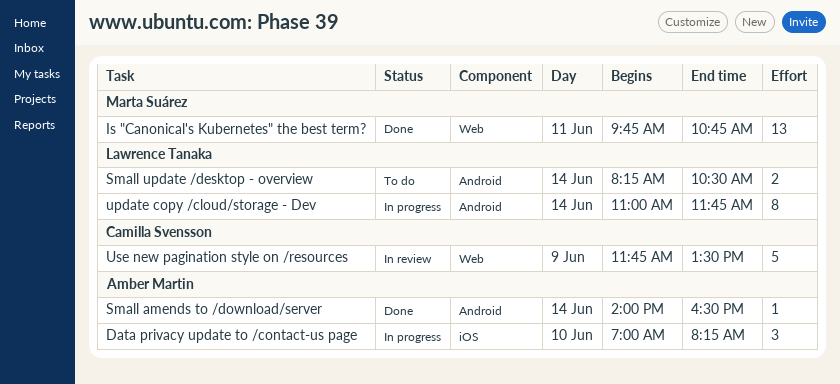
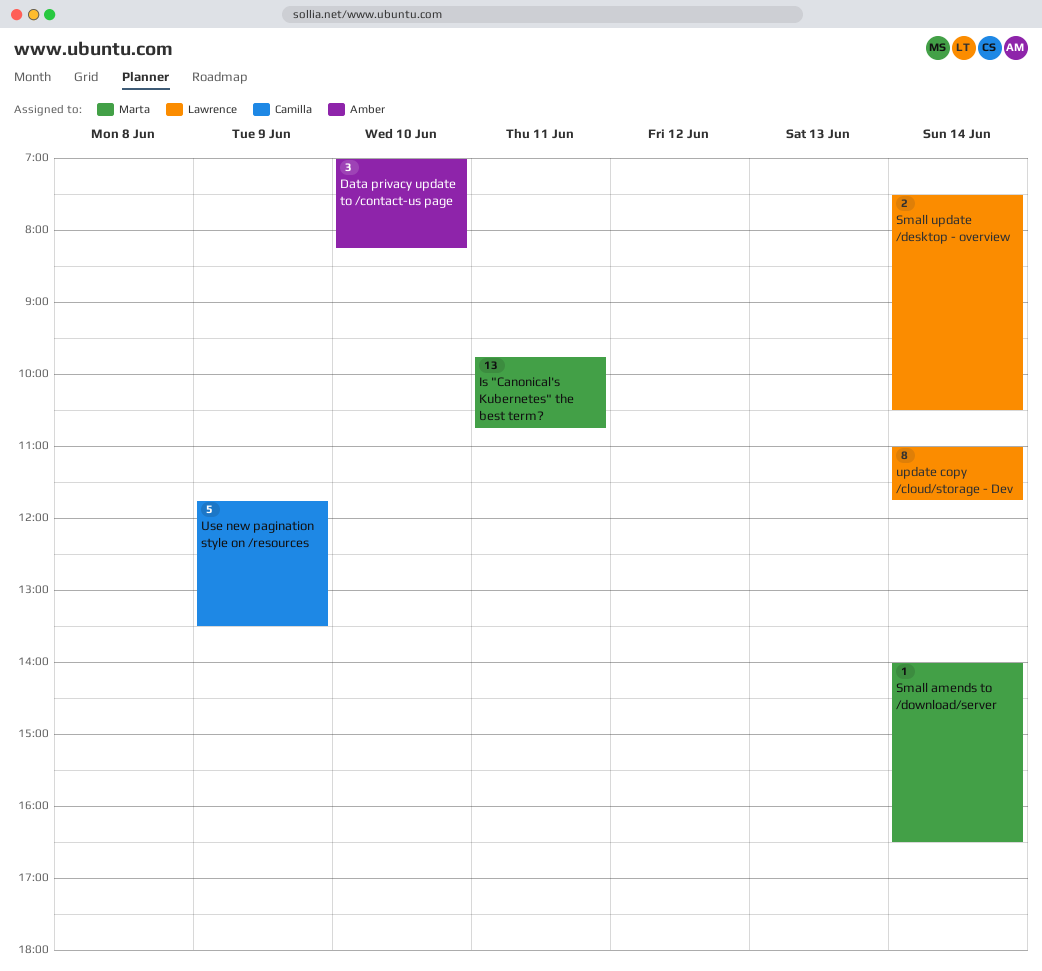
Small amends to /download/server, owner: Amber Martin -> Marta Suárez
Small update /desktop - overview, begins: 08:15 -> 07:30

